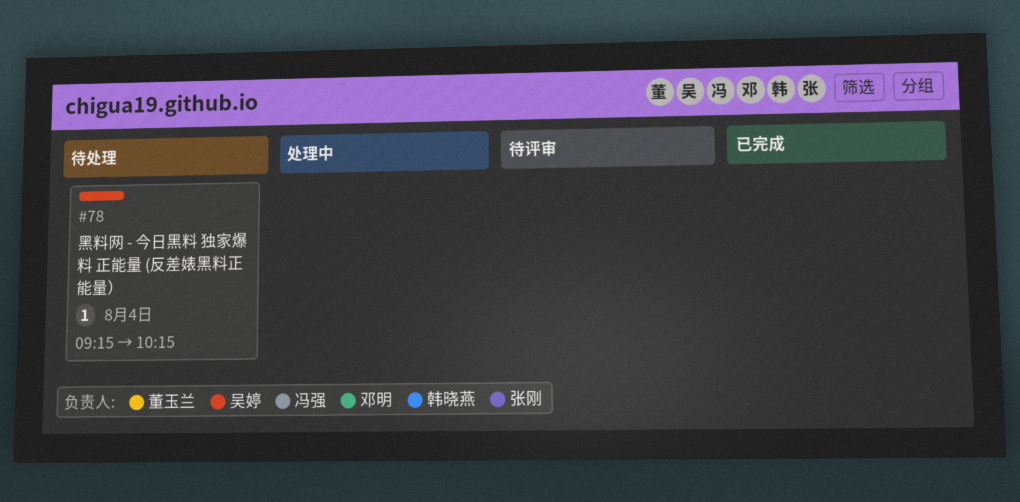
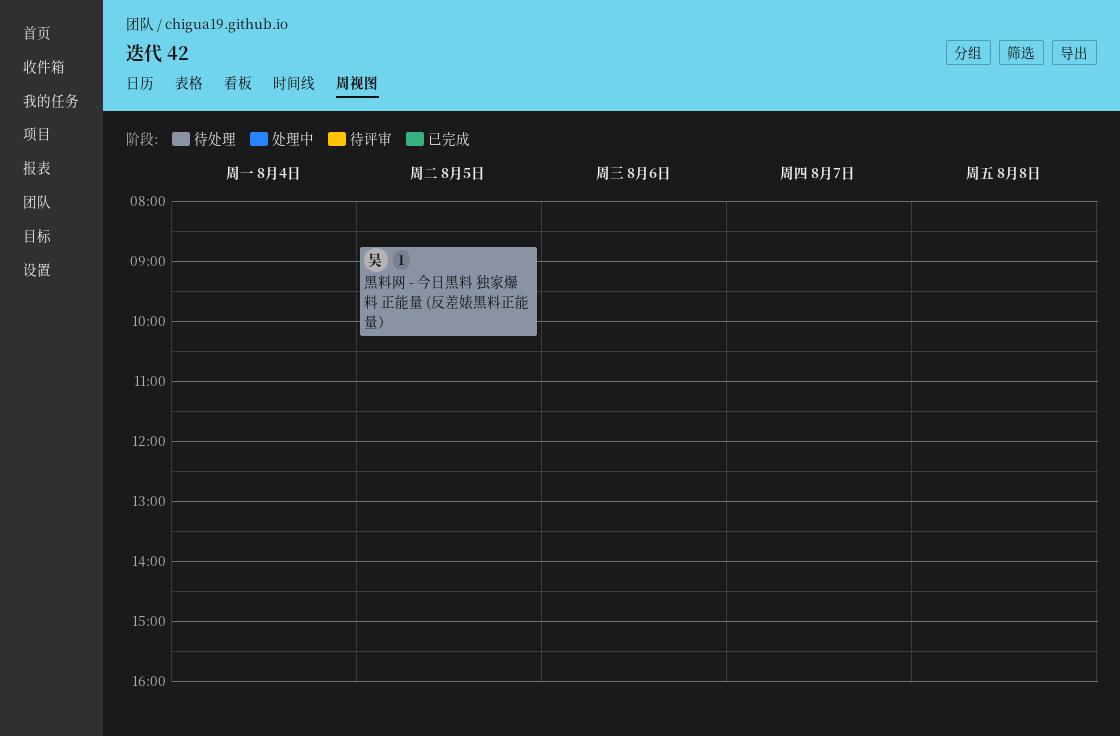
黑料网 - 今日黑料 独家爆料 正能量 (反差婊黑料正能量）, day: Aug 4 -> Aug 5
黑料网 - 今日黑料 独家爆料 正能量 (反差婊黑料正能量）, begins: 09:15 -> 08:45

